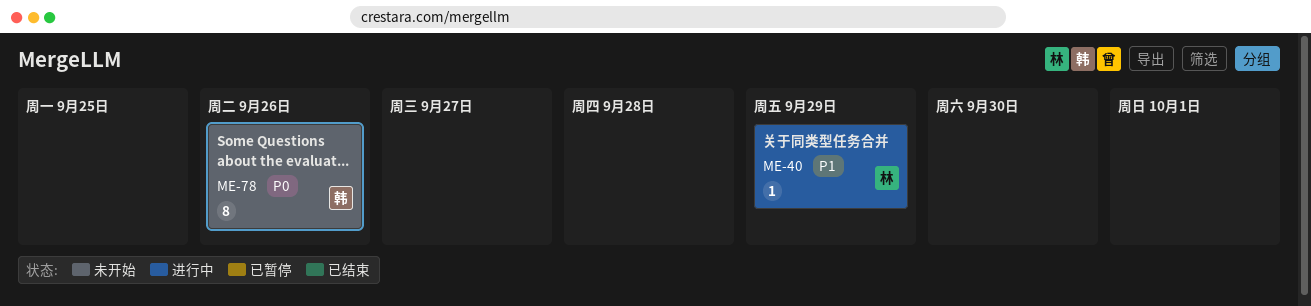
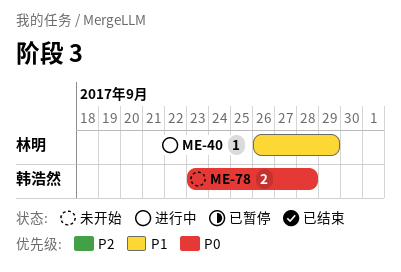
ME-78, estimate: 8 -> 2
ME-78, due: Sep 26 -> Sep 28

